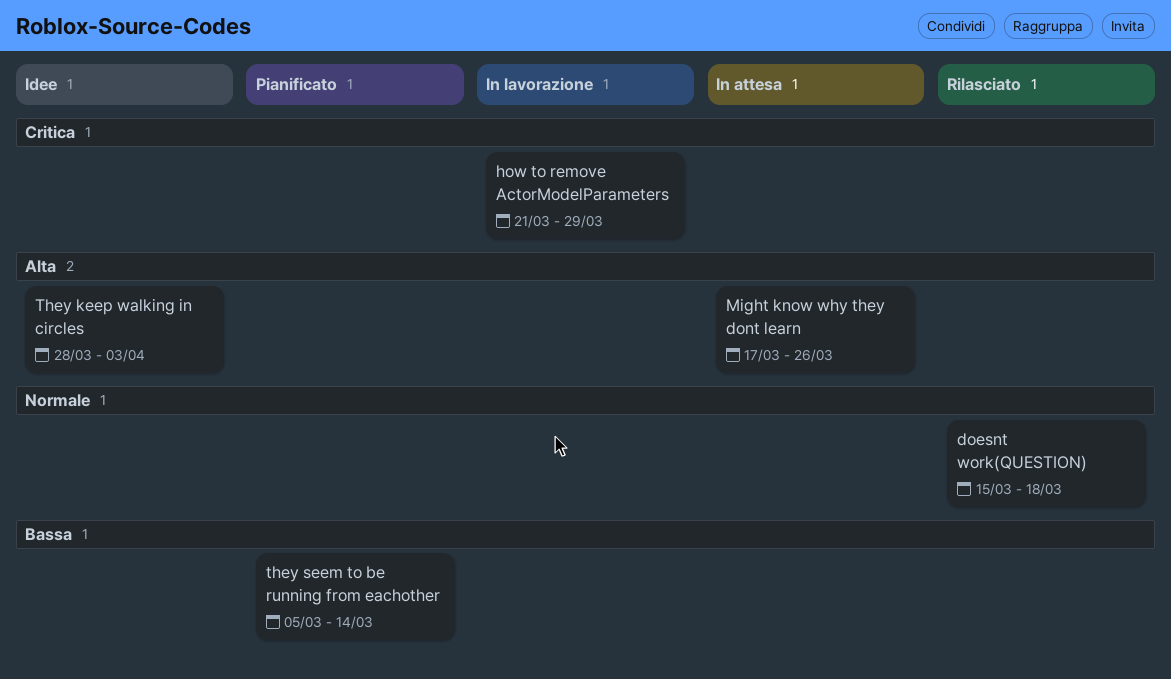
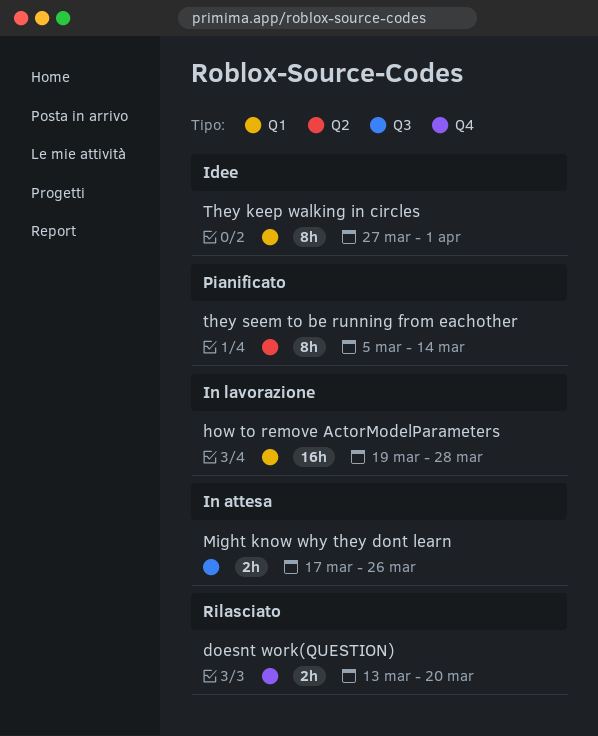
doesnt work(QUESTION), start: Mar 15 -> Mar 13
doesnt work(QUESTION), due: Mar 18 -> Mar 20
how to remove ActorModelParameters, start: Mar 21 -> Mar 19
how to remove ActorModelParameters, due: Mar 29 -> Mar 28
They keep walking in circles, start: Mar 28 -> Mar 27
They keep walking in circles, due: Apr 3 -> Apr 1

